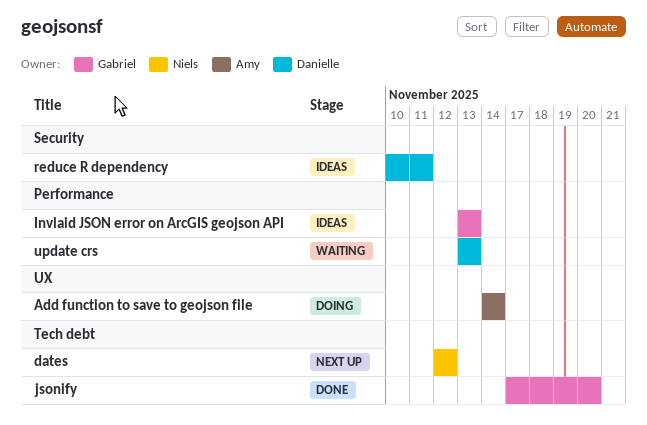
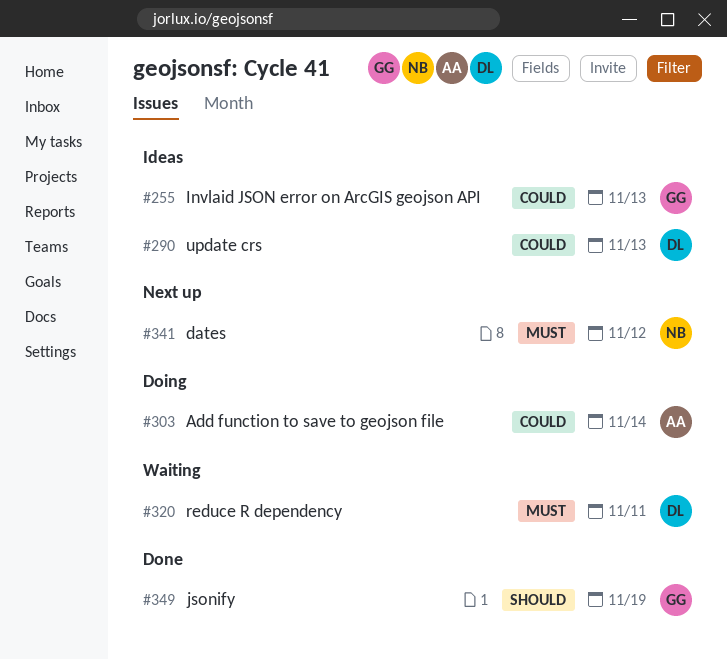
jsonify, due: Nov 20 -> Nov 19
reduce R dependency, status: Ideas -> Waiting
update crs, status: Waiting -> Ideas

